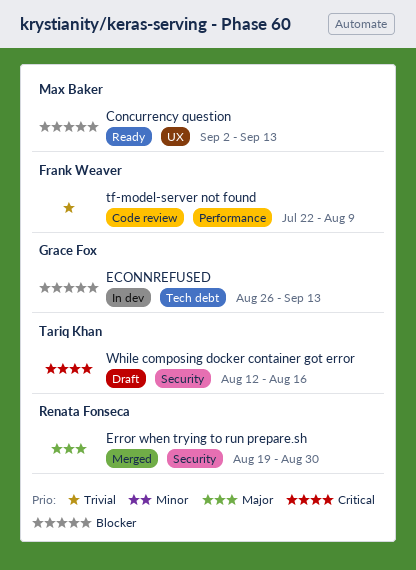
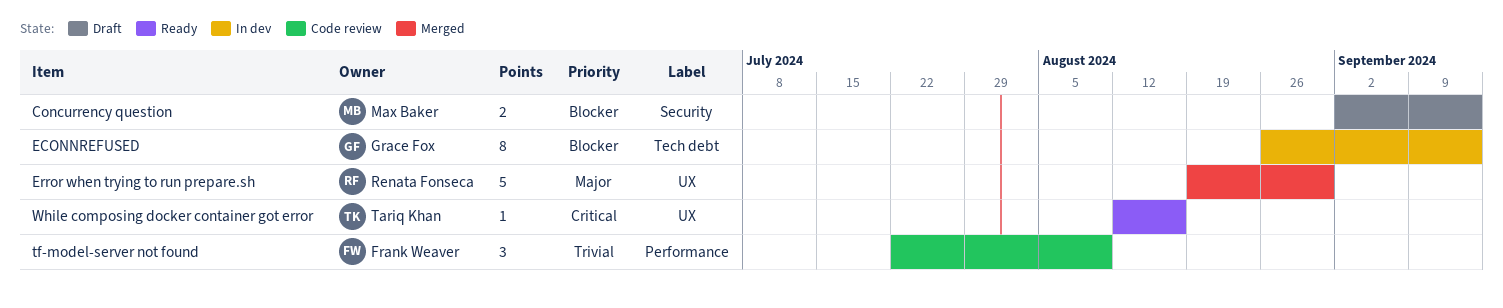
Concurrency question, status: Ready -> Draft
Concurrency question, label: UX -> Security
Error when trying to run prepare.sh, label: Security -> UX
While composing docker container got error, status: Draft -> Ready
While composing docker container got error, label: Security -> UX

